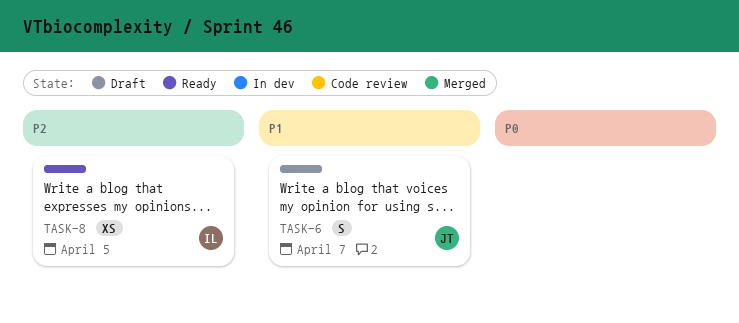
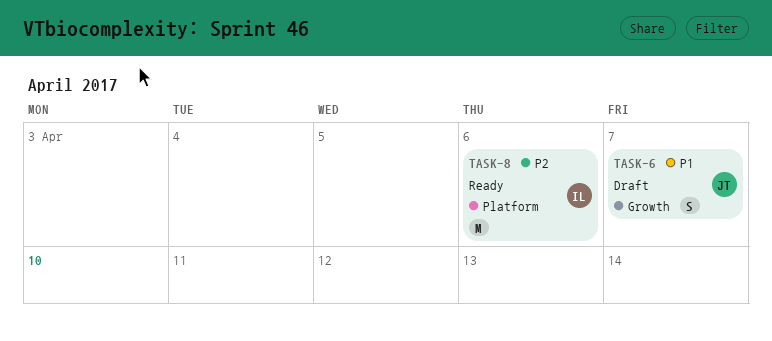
TASK-8, estimate: XS -> M
TASK-8, due: Apr 5 -> Apr 6

